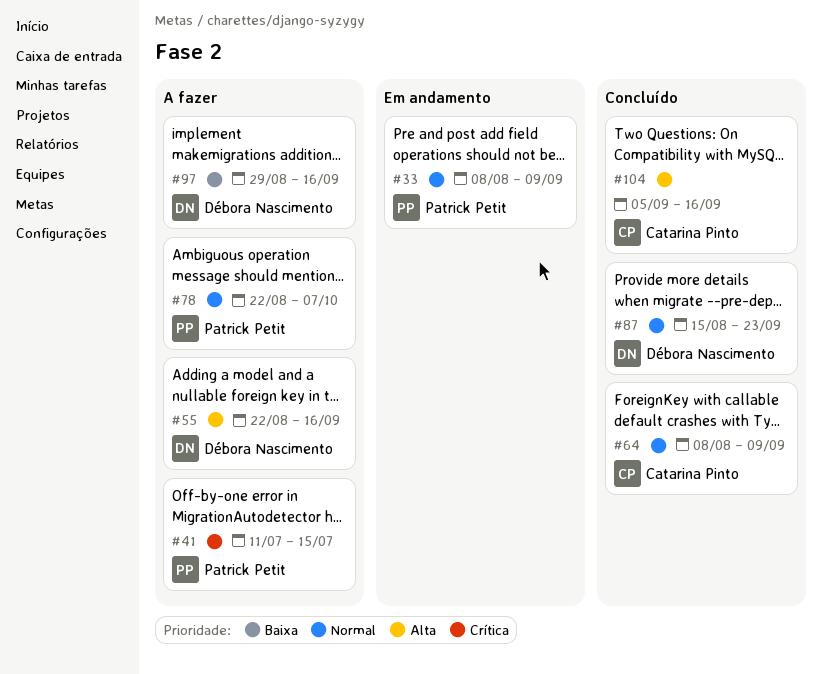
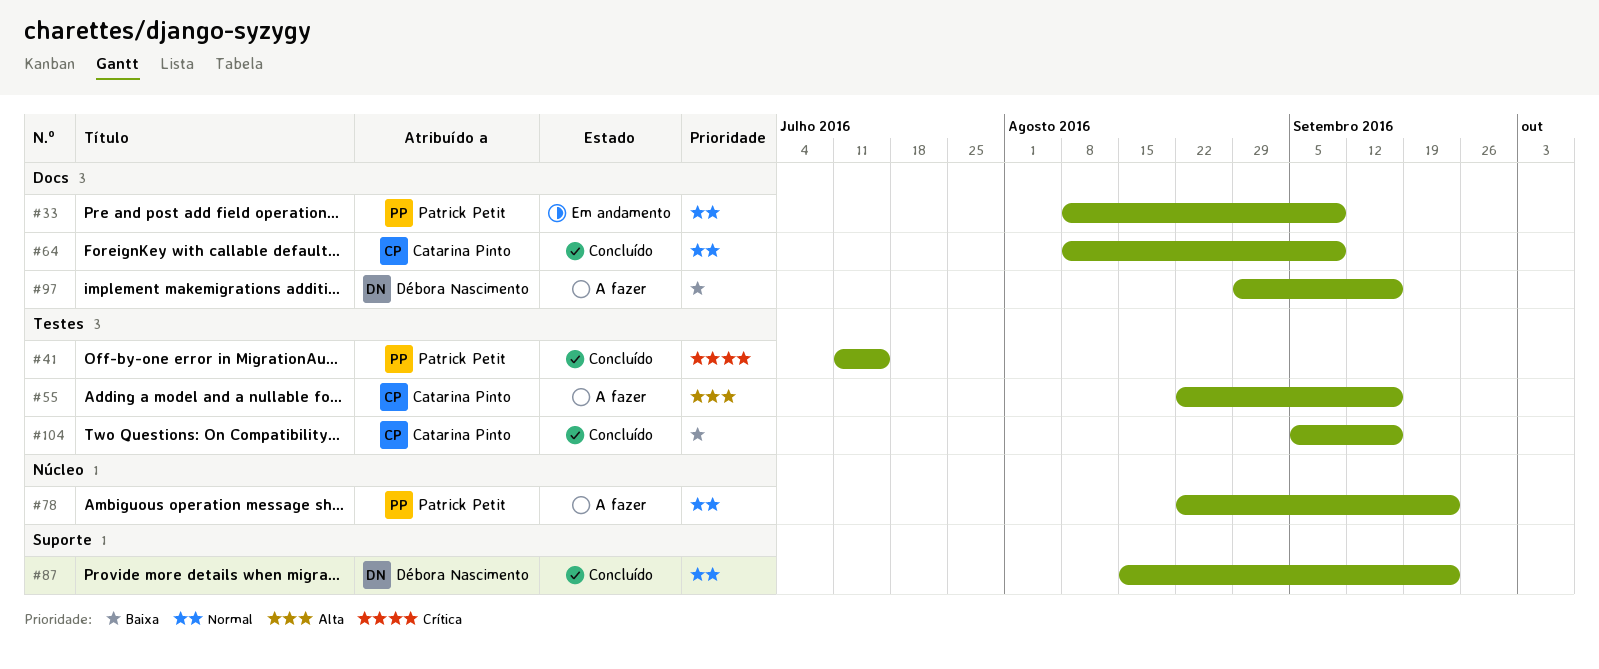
#41, status: A fazer -> Concluído
#55, owner: Débora Nascimento -> Catarina Pinto
#78, due: Oct 7 -> Sep 23
#104, priority: Alta -> Baixa

